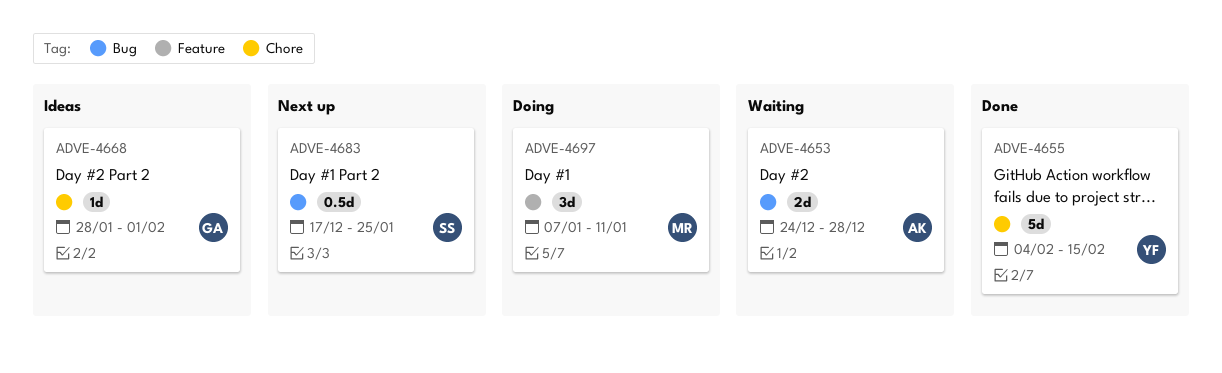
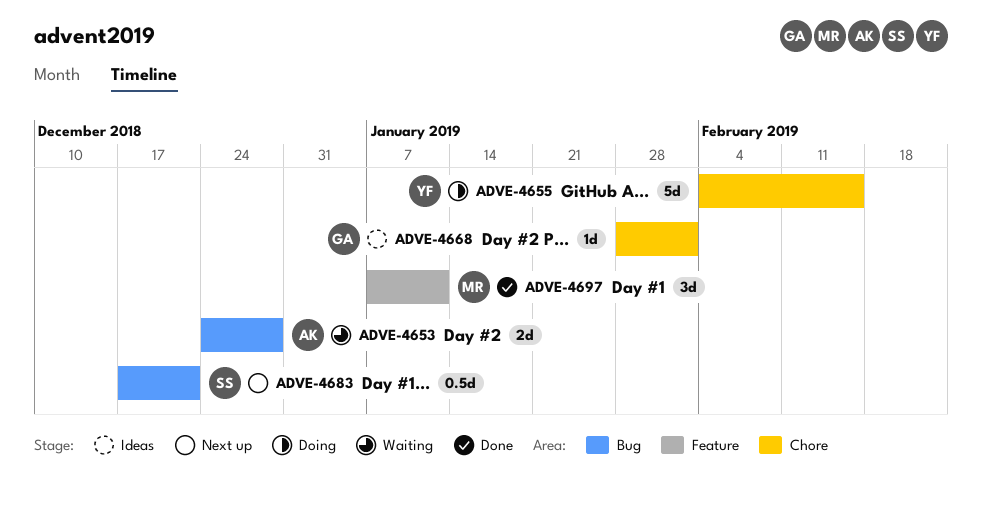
ADVE-4655, status: Done -> Doing
ADVE-4683, due: Jan 25 -> Dec 21
ADVE-4697, status: Doing -> Done

